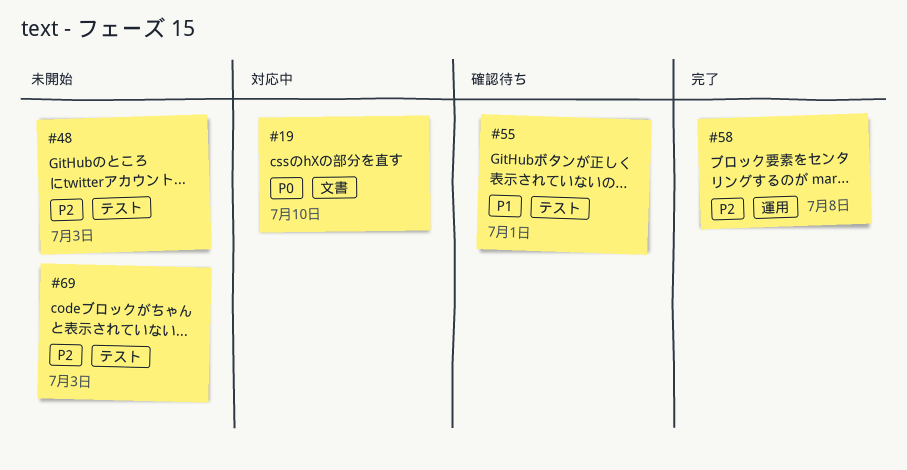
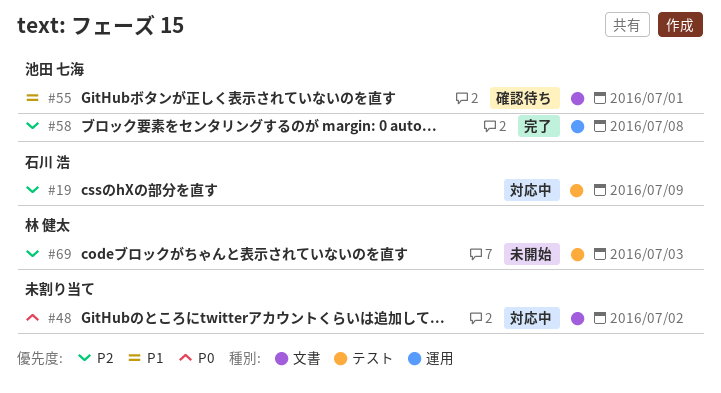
#19, priority: P0 -> P2
#19, label: 文書 -> テスト
#19, due: Jul 10 -> Jul 9
#48, status: 未開始 -> 対応中
#48, priority: P2 -> P0
#48, label: テスト -> 文書
#48, due: Jul 3 -> Jul 2
#55, label: テスト -> 文書

